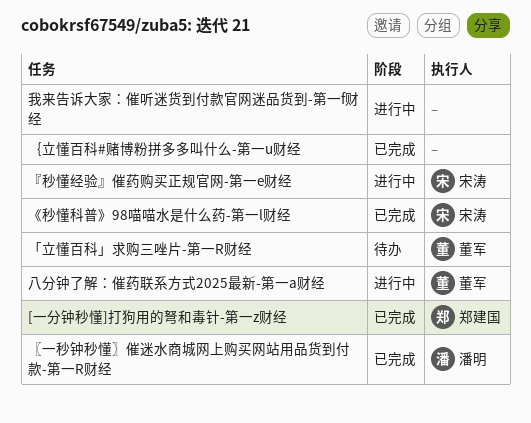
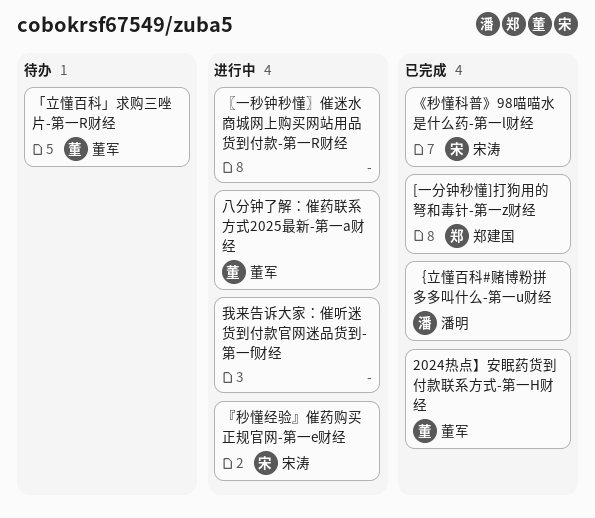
2024热点】安眠药货到付款联系方式-第一H财经: none -> present
〖一秒钟秒懂〗催迷水商城网上购买网站用品货到付款-第一R财经, status: 已完成 -> 进行中
〖一秒钟秒懂〗催迷水商城网上购买网站用品货到付款-第一R财经, owner: 潘明 -> none
｛立懂百科#赌博粉拼多多叫什么-第一u财经, owner: none -> 潘明

